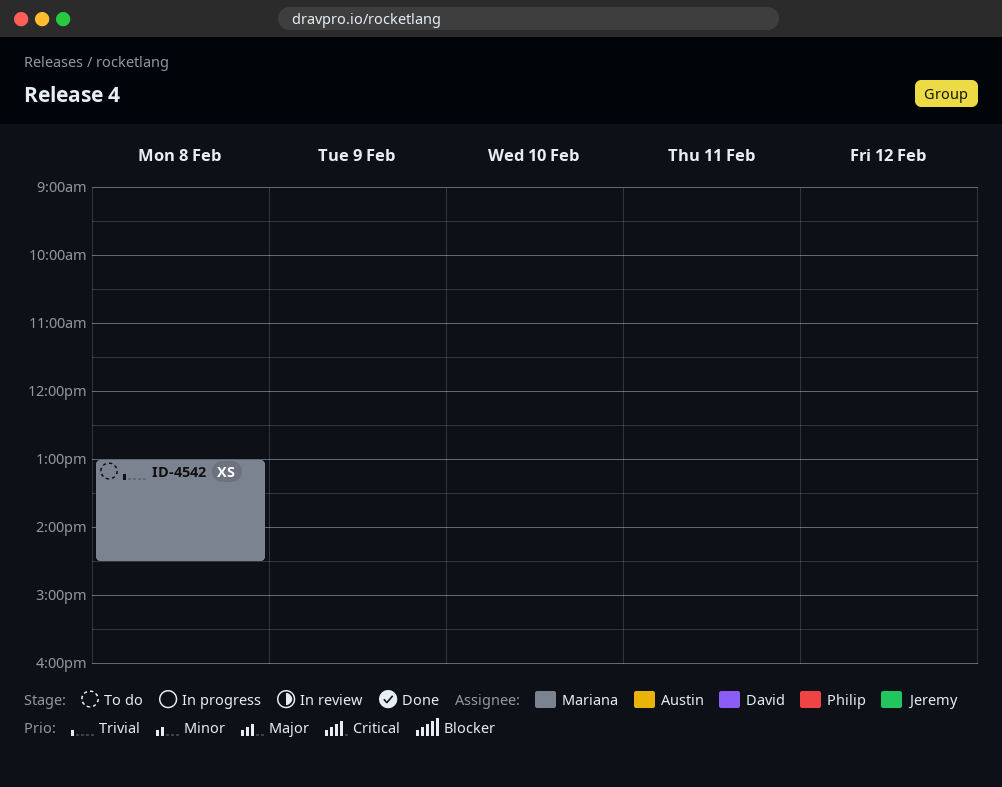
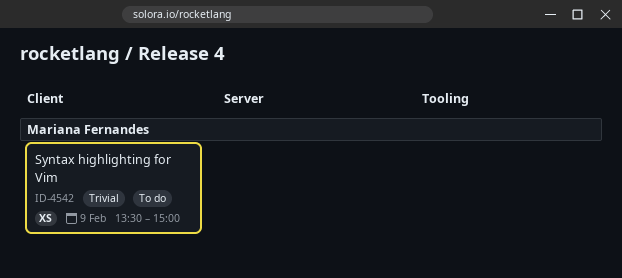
ID-4542, day: Feb 8 -> Feb 9
ID-4542, begins: 13:00 -> 13:30
ID-4542, ends: 14:30 -> 15:00

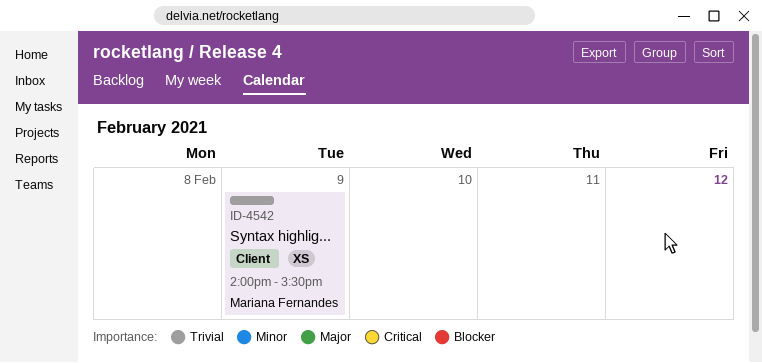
ID-4542, begins: 13:30 -> 14:00
ID-4542, ends: 15:00 -> 15:30

